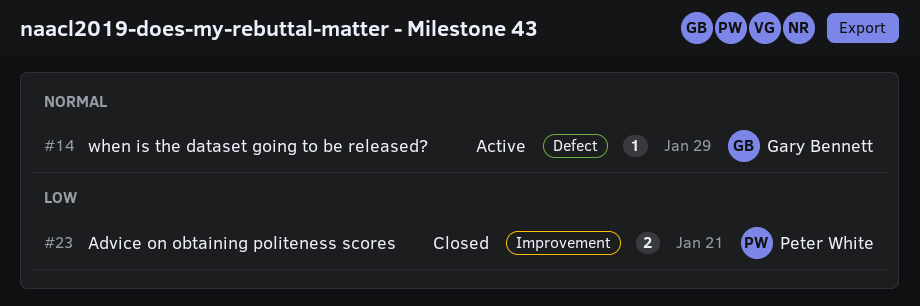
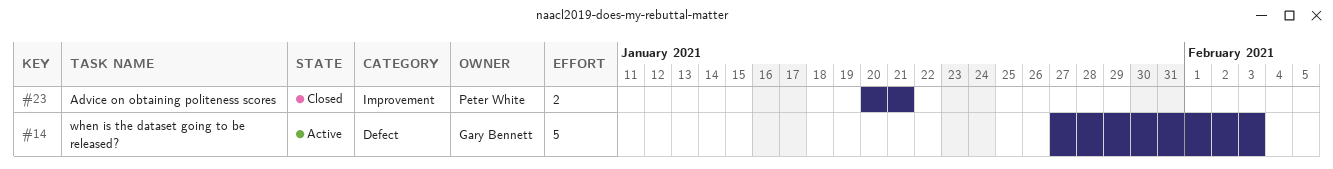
#14, estimate: 1 -> 5
#14, due: Jan 29 -> Feb 3

